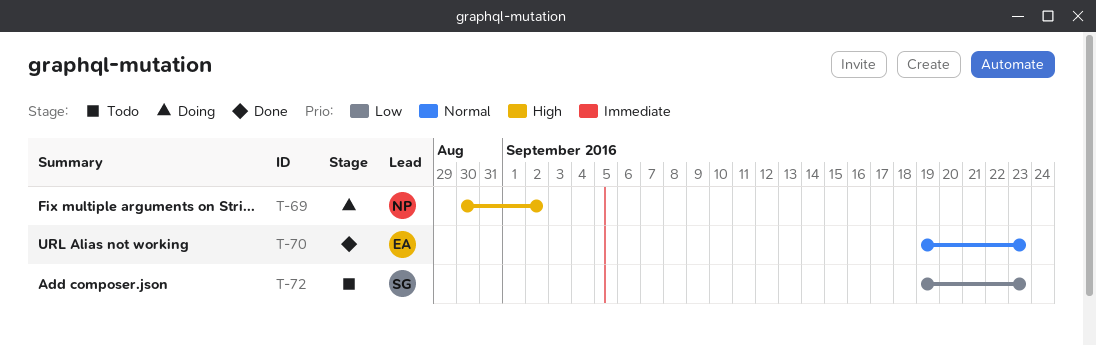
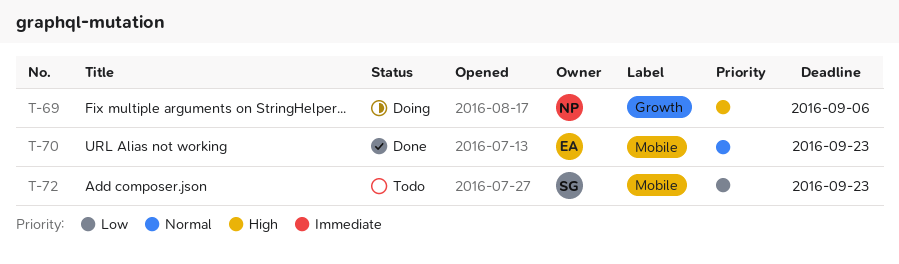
T-69, due: Sep 2 -> Sep 6

